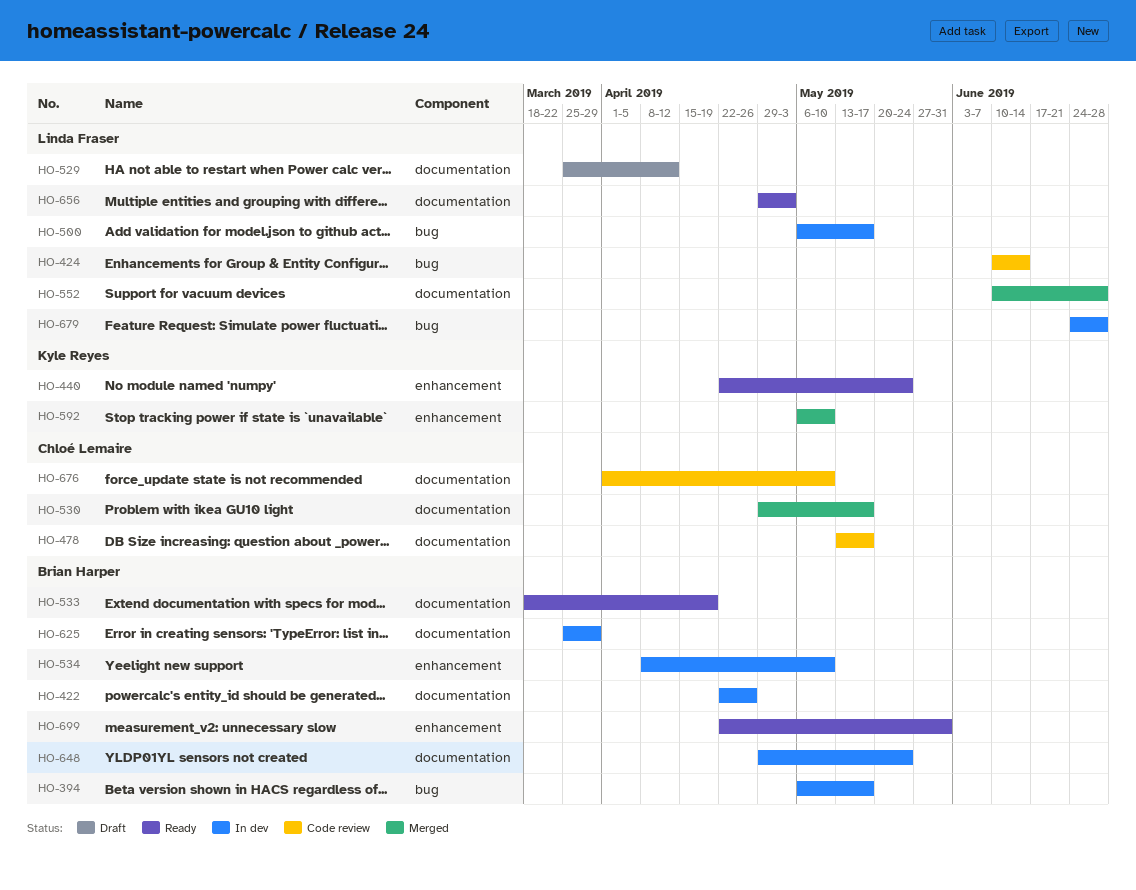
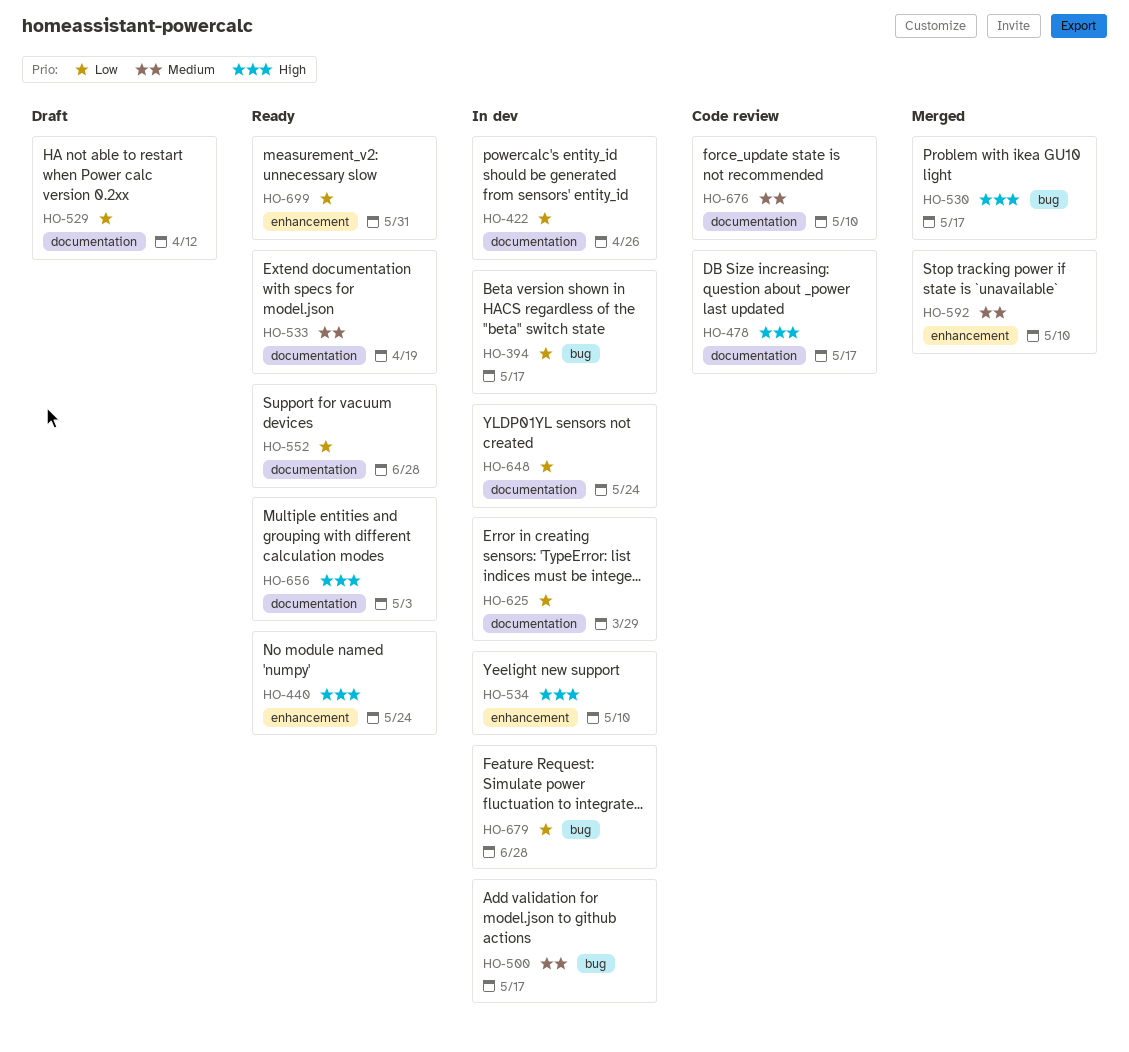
HO-424: present -> none
HO-530, label: documentation -> bug
HO-552, status: Merged -> Ready

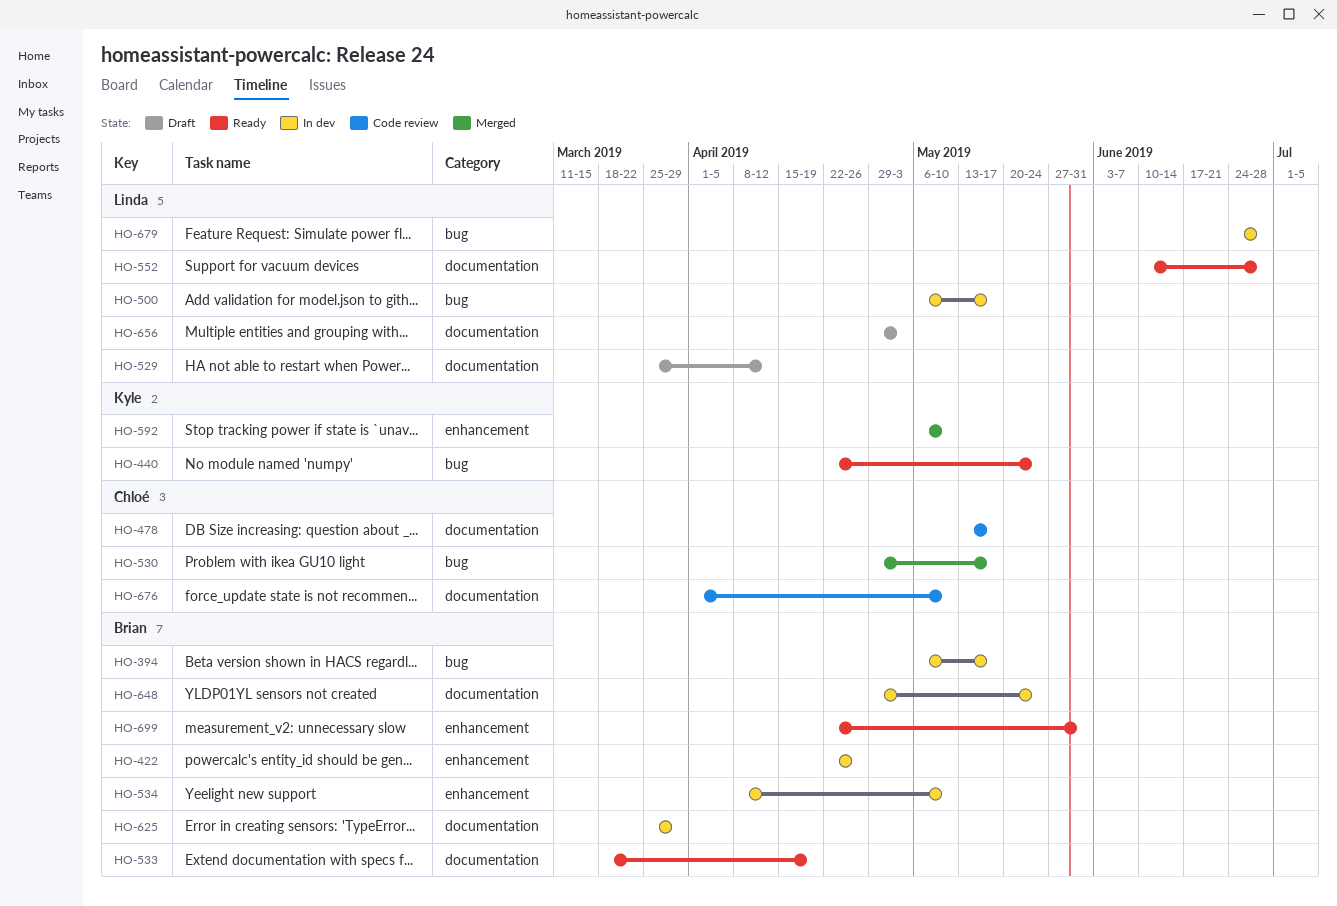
HO-422, label: documentation -> enhancement
HO-440, label: enhancement -> bug
HO-656, status: Ready -> Draft

